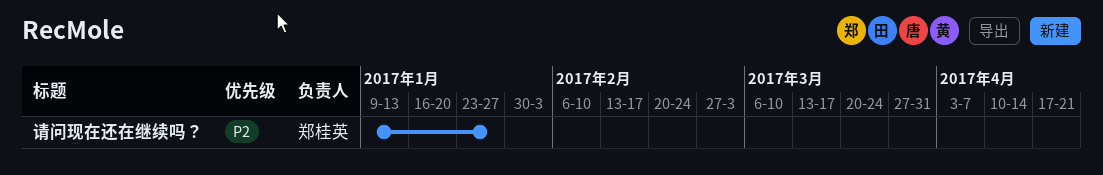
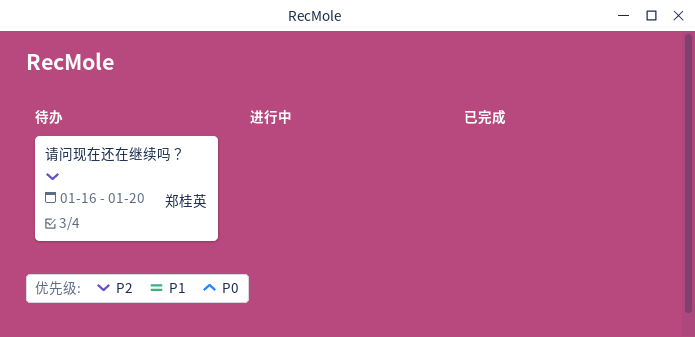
请问现在还在继续吗？, start: Jan 9 -> Jan 16
请问现在还在继续吗？, due: Jan 27 -> Jan 20

